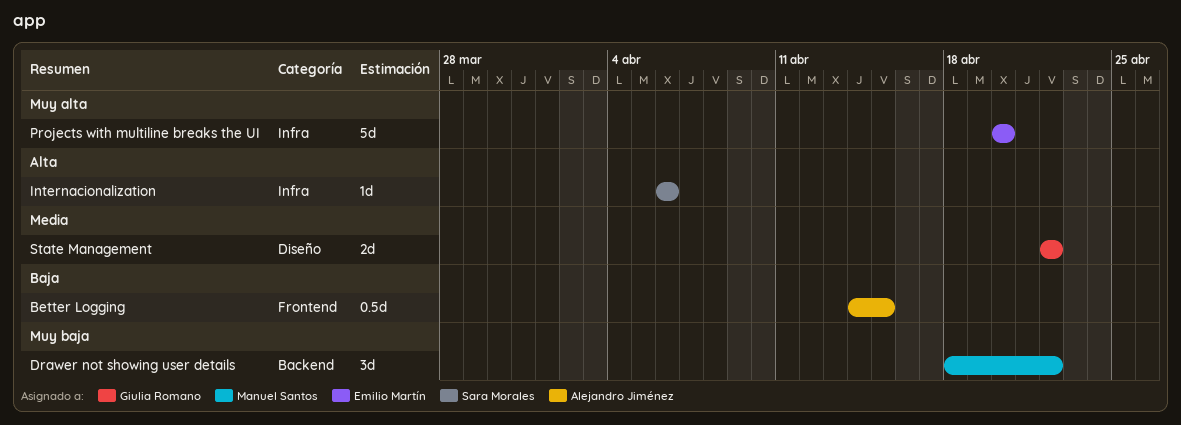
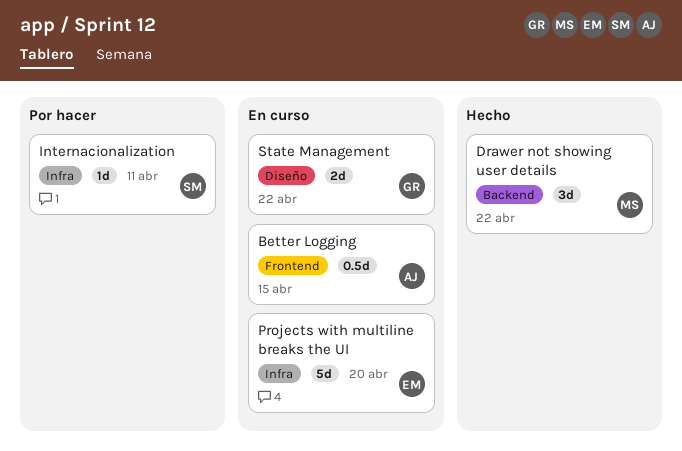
Internacionalization, due: Apr 6 -> Apr 11

